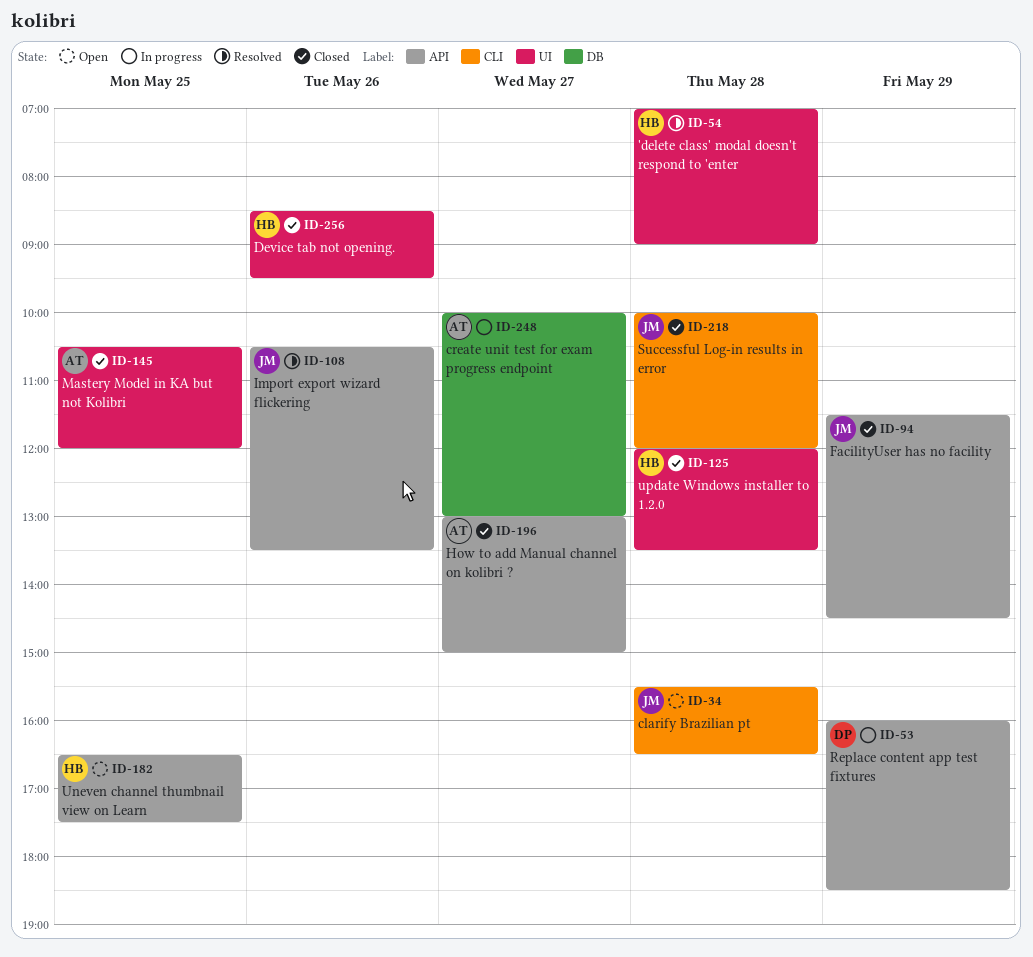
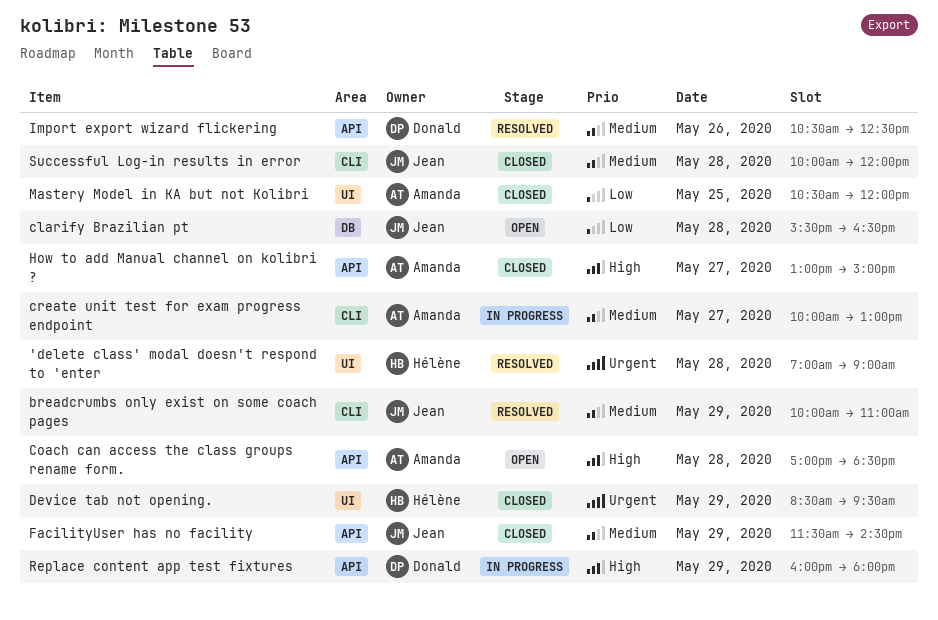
breadcrumbs only exist on some coach pages: none -> present
clarify Brazilian pt, label: CLI -> DB
Coach can access the class groups rename form.: none -> present
create unit test for exam progress endpoint, label: DB -> CLI
Device tab not opening., day: May 26 -> May 29
Import export wizard flickering, owner: Jean -> Donald
Import export wizard flickering, ends: 13:30 -> 12:30
Replace content app test fixtures, ends: 18:30 -> 18:00
Uneven channel thumbnail view on Learn: present -> none
update Windows installer to 1.2.0: present -> none

